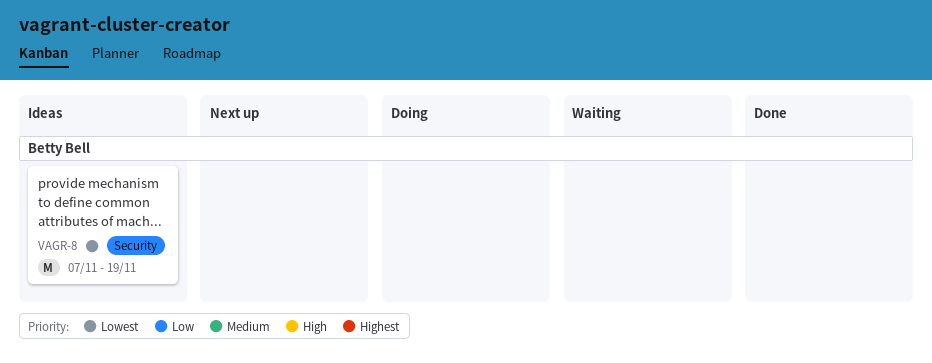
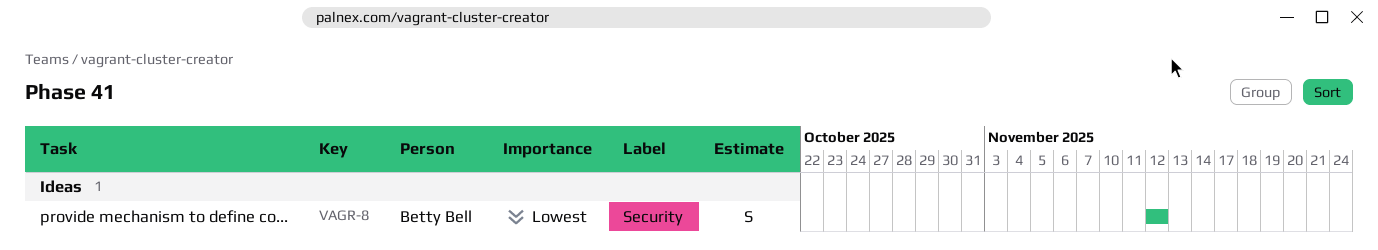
VAGR-8, estimate: M -> S
VAGR-8, start: Nov 7 -> Nov 12
VAGR-8, due: Nov 19 -> Nov 12

